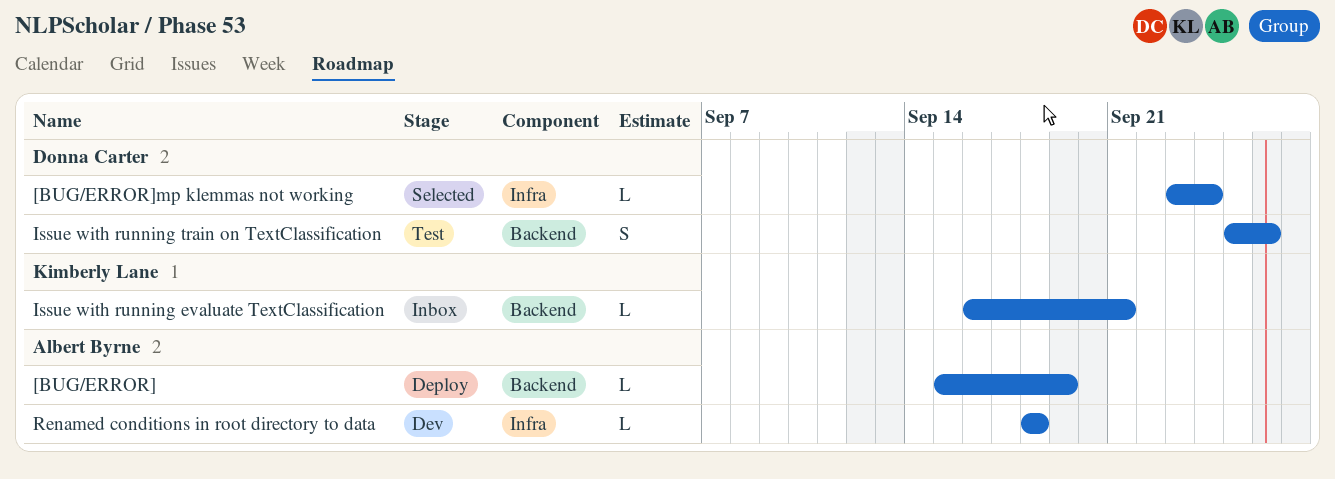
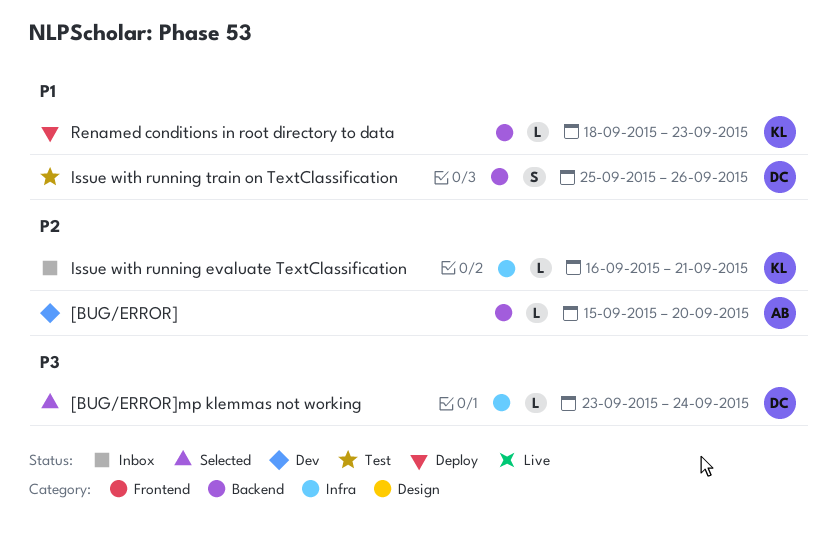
[BUG/ERROR], status: Deploy -> Dev
[BUG/ERROR], due: Sep 19 -> Sep 20
Issue with running evaluate TextClassification, label: Backend -> Infra
Renamed conditions in root directory to data, status: Dev -> Deploy
Renamed conditions in root directory to data, owner: Albert Byrne -> Kimberly Lane
Renamed conditions in root directory to data, label: Infra -> Backend
Renamed conditions in root directory to data, due: Sep 18 -> Sep 23

